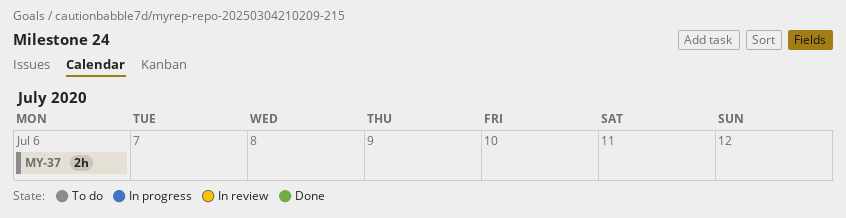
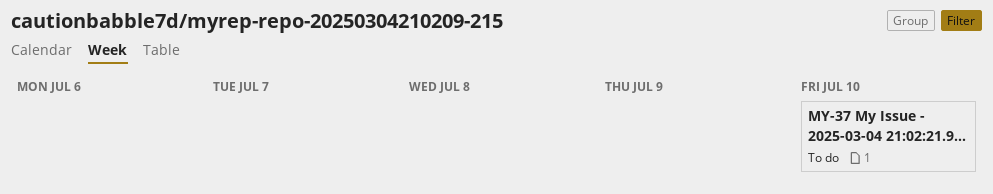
MY-37, due: Jul 6 -> Jul 10

